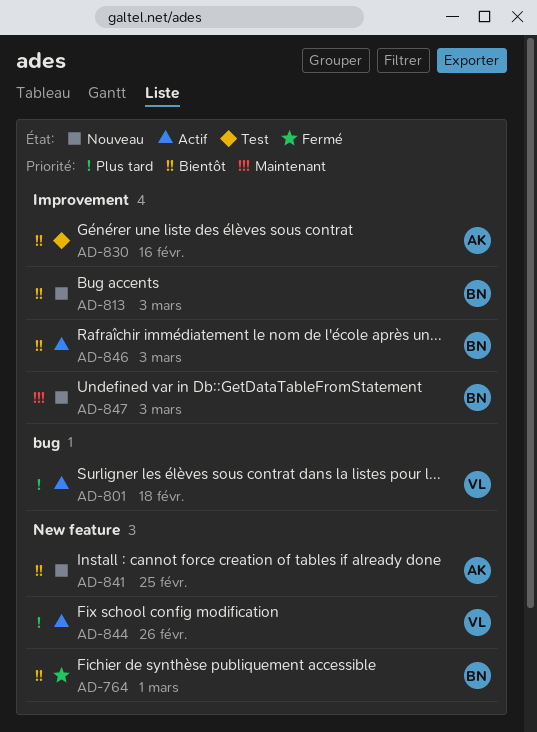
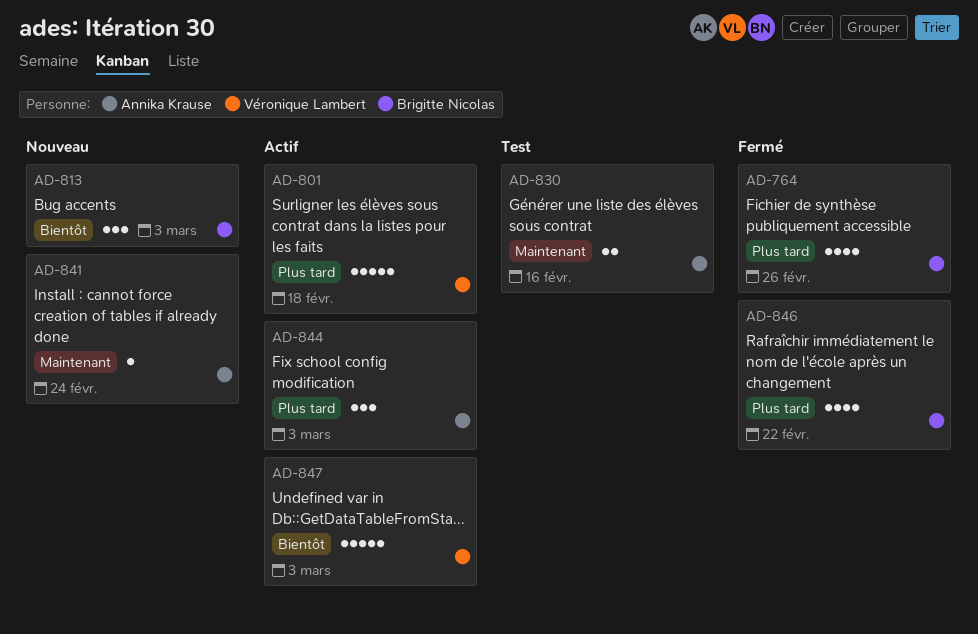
AD-764, priority: Bientôt -> Plus tard
AD-764, due: Mar 1 -> Feb 26
AD-830, priority: Bientôt -> Maintenant
AD-841, priority: Bientôt -> Maintenant
AD-841, due: Feb 25 -> Feb 24
AD-844, owner: Véronique Lambert -> Annika Krause
AD-844, due: Feb 26 -> Mar 3
AD-846, status: Actif -> Fermé
AD-846, priority: Bientôt -> Plus tard
AD-846, due: Mar 3 -> Feb 22
AD-847, status: Nouveau -> Actif
AD-847, owner: Brigitte Nicolas -> Véronique Lambert
AD-847, priority: Maintenant -> Bientôt

